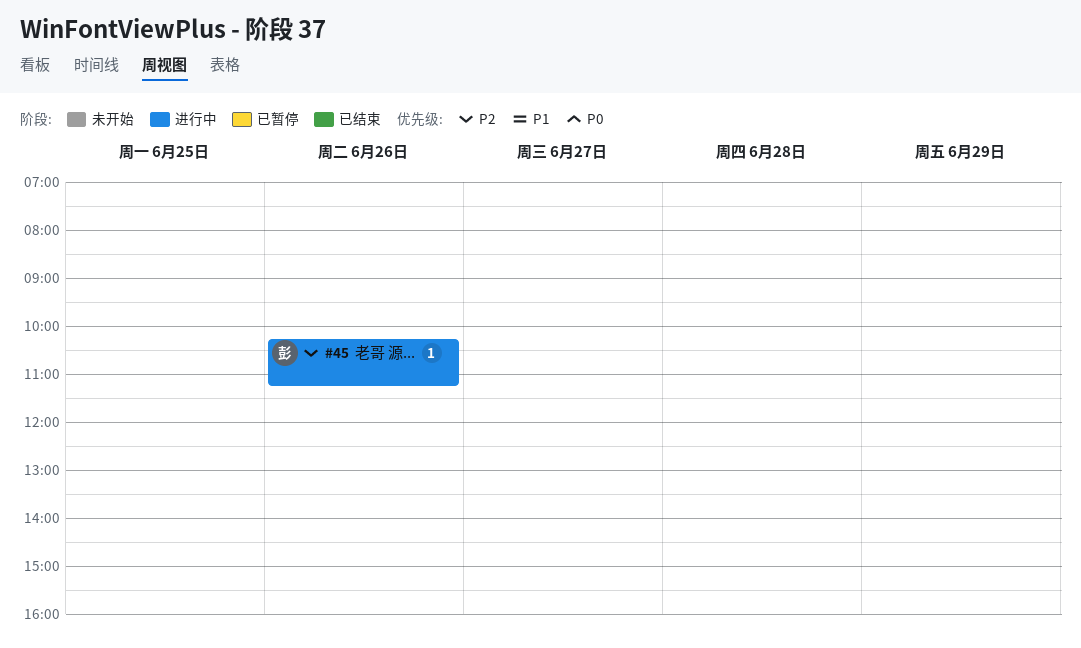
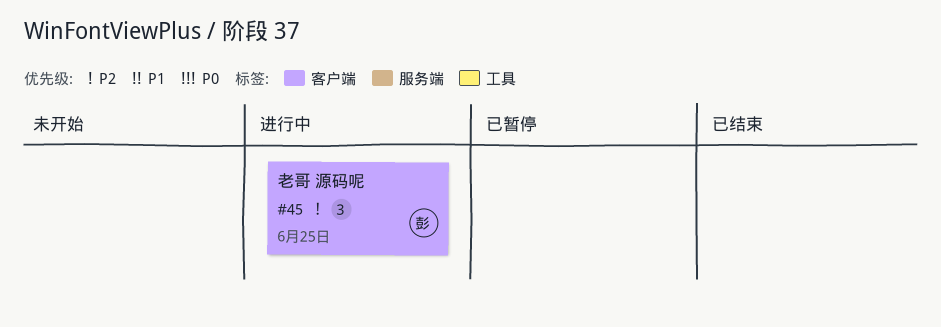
#45, estimate: 1 -> 3
#45, day: Jun 26 -> Jun 25

